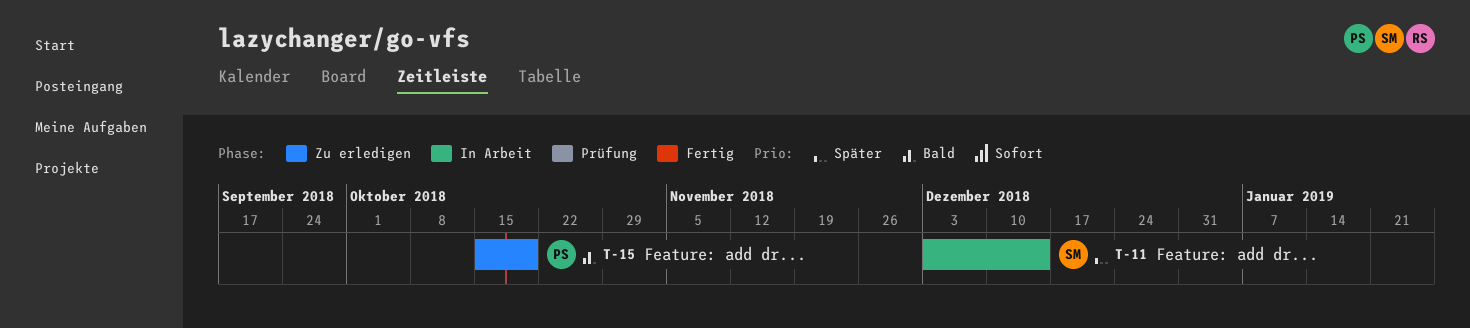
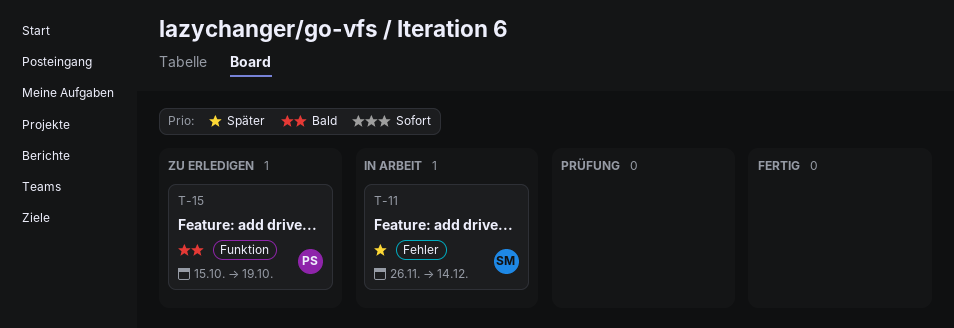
T-11, start: Dec 3 -> Nov 26

